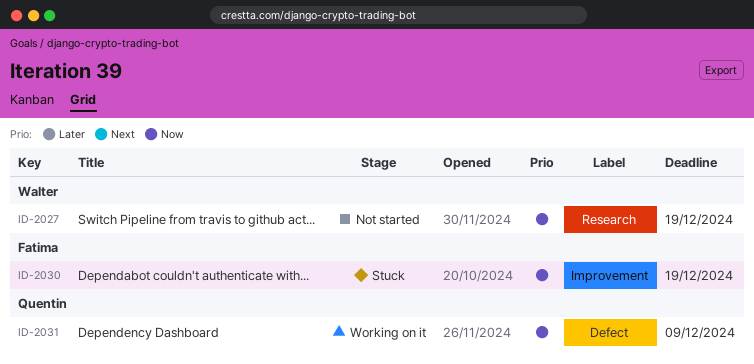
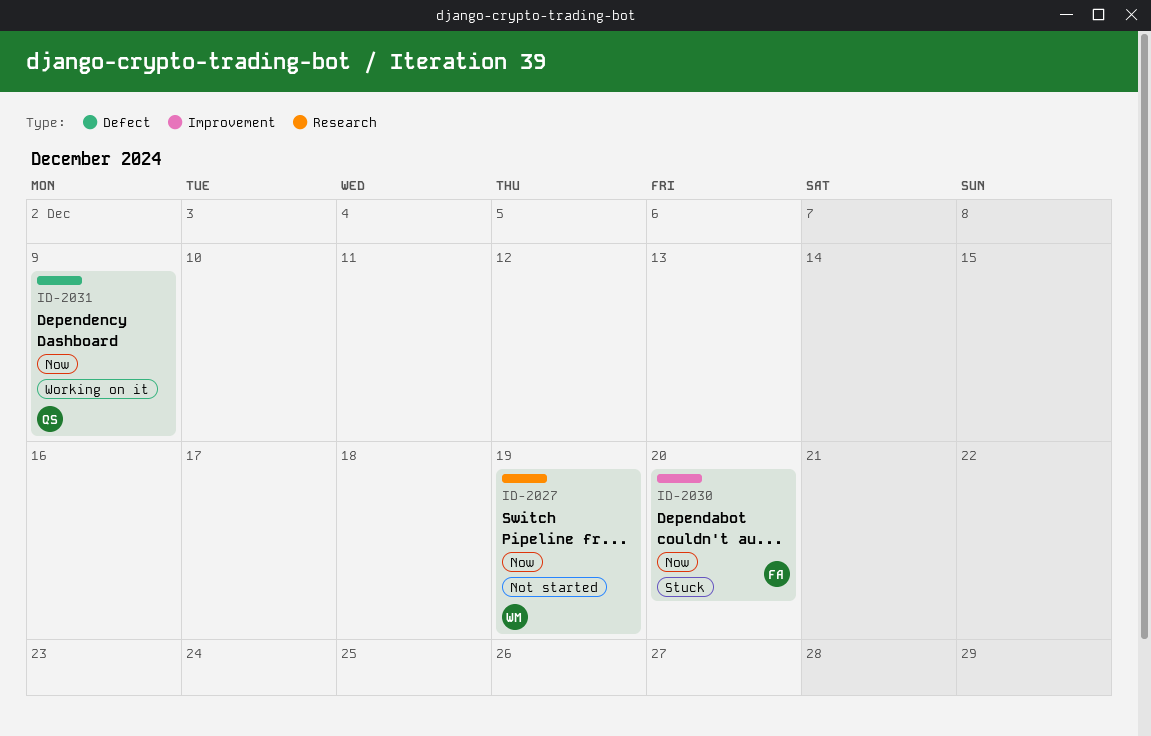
ID-2030, due: Dec 19 -> Dec 20

